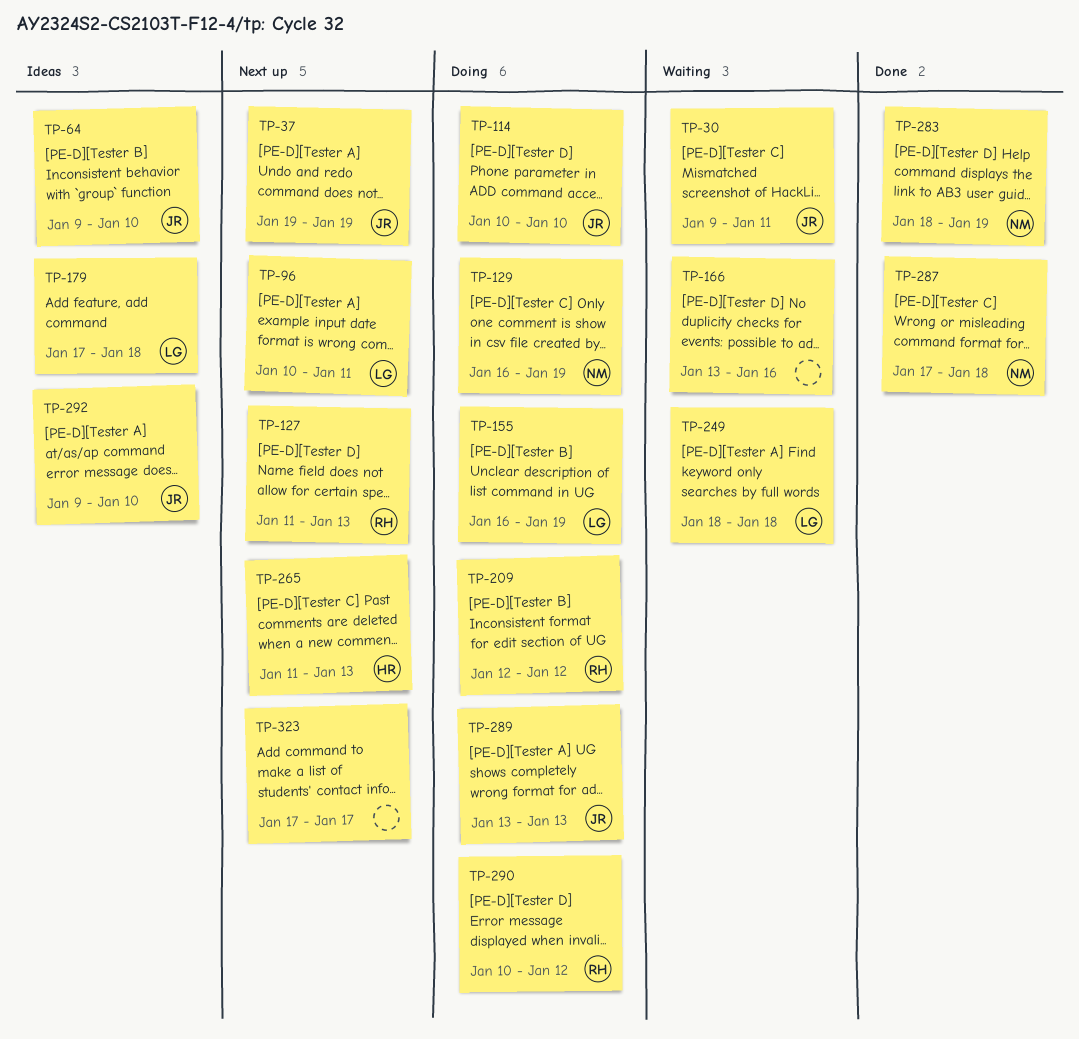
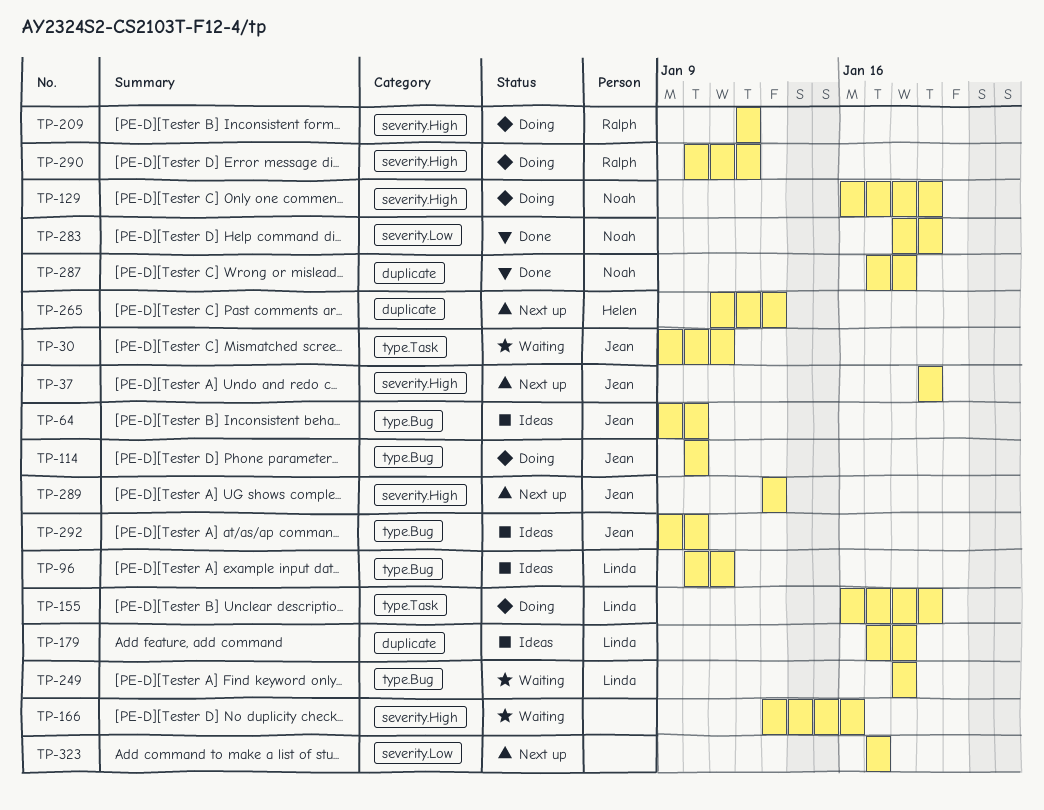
TP-96, status: Next up -> Ideas
TP-127: present -> none
TP-289, status: Doing -> Next up

